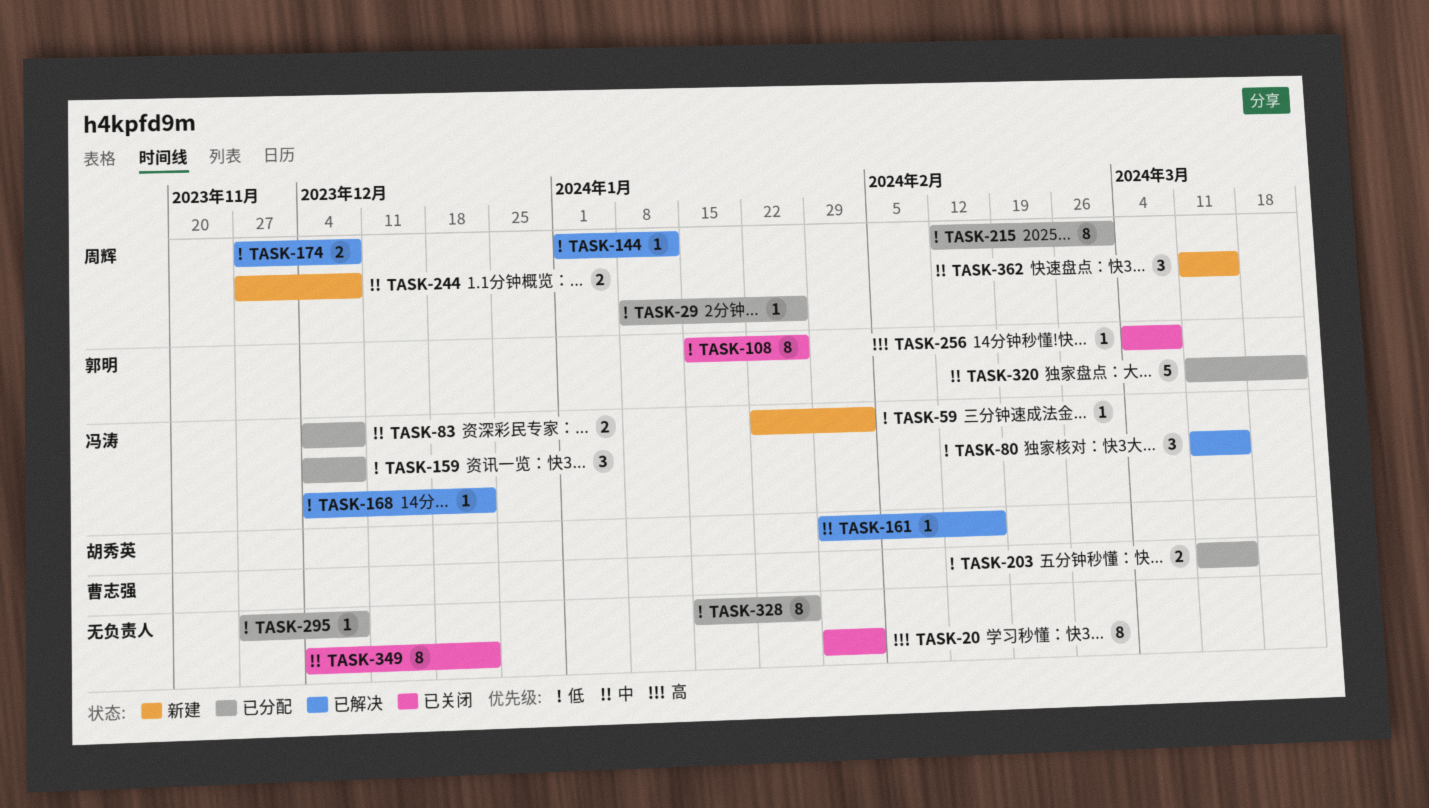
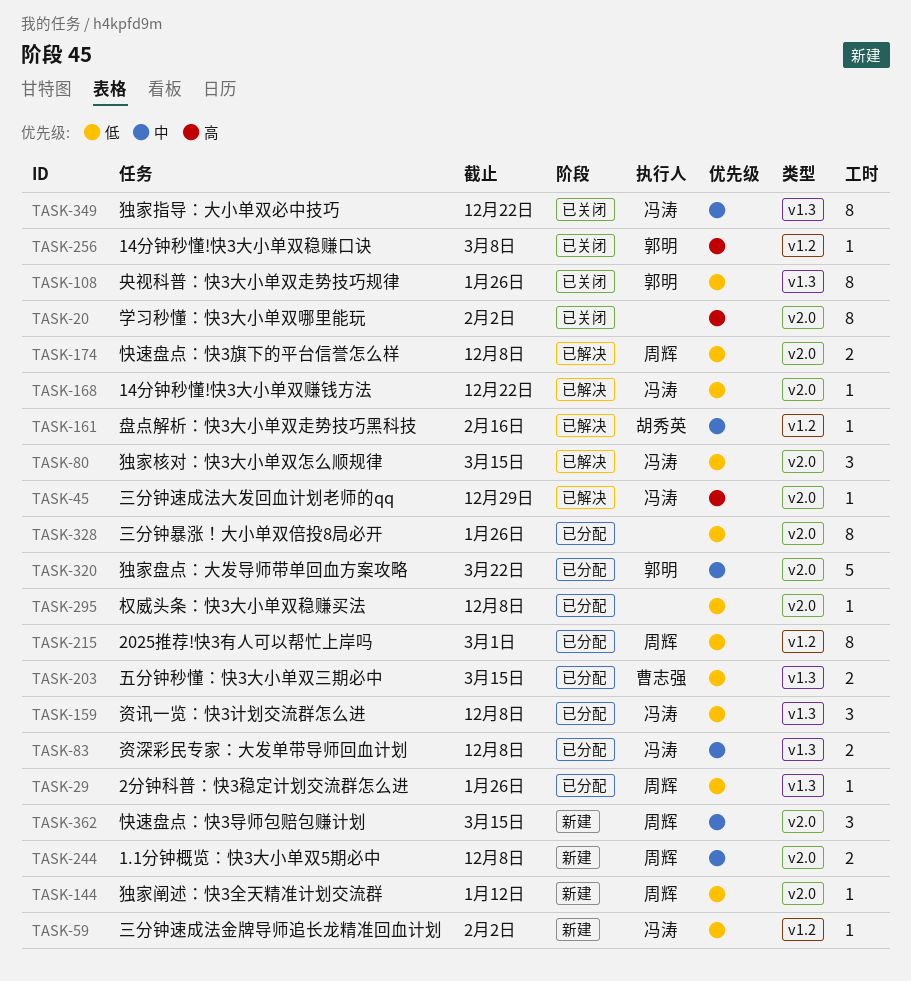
TASK-45: none -> present
TASK-144, status: 已解决 -> 新建
TASK-349, owner: none -> 冯涛

